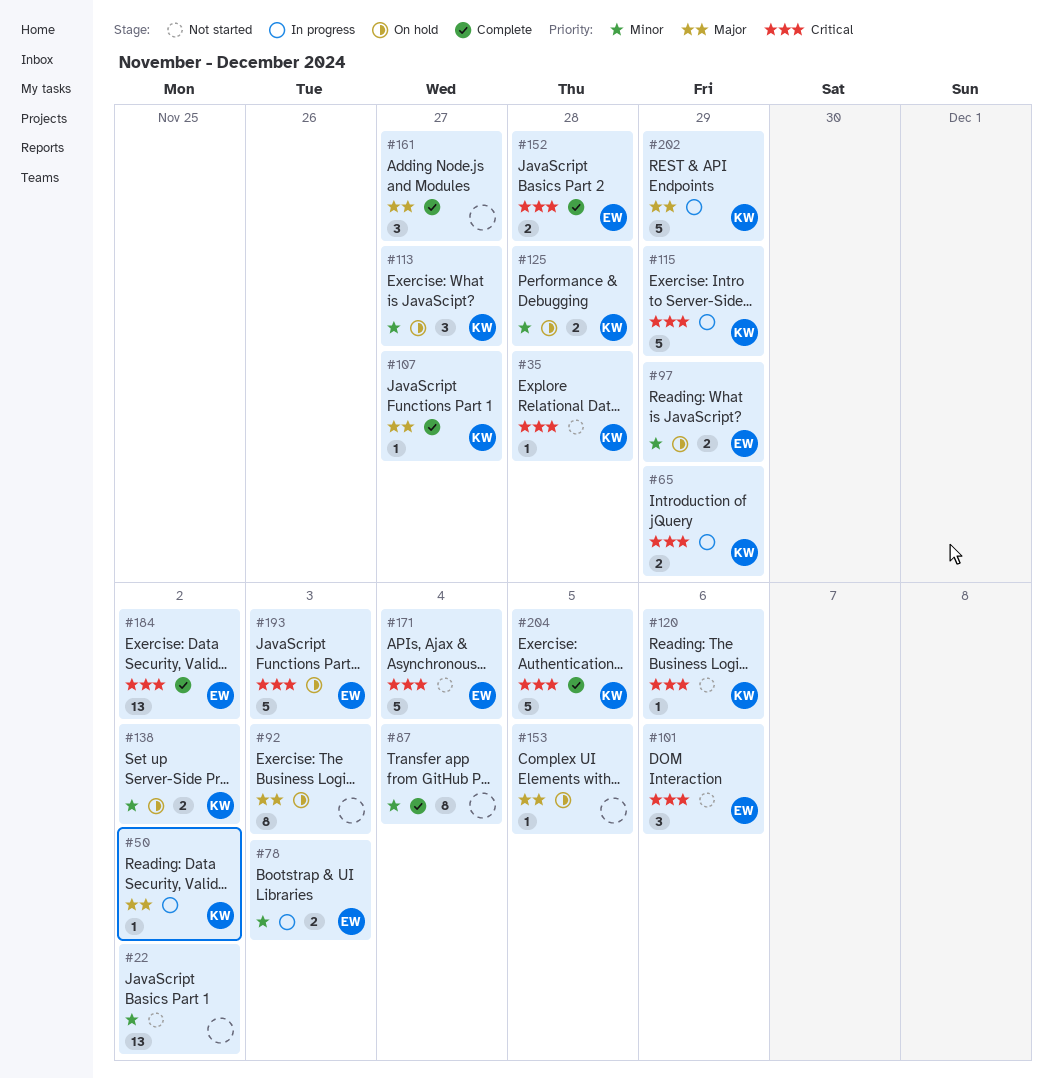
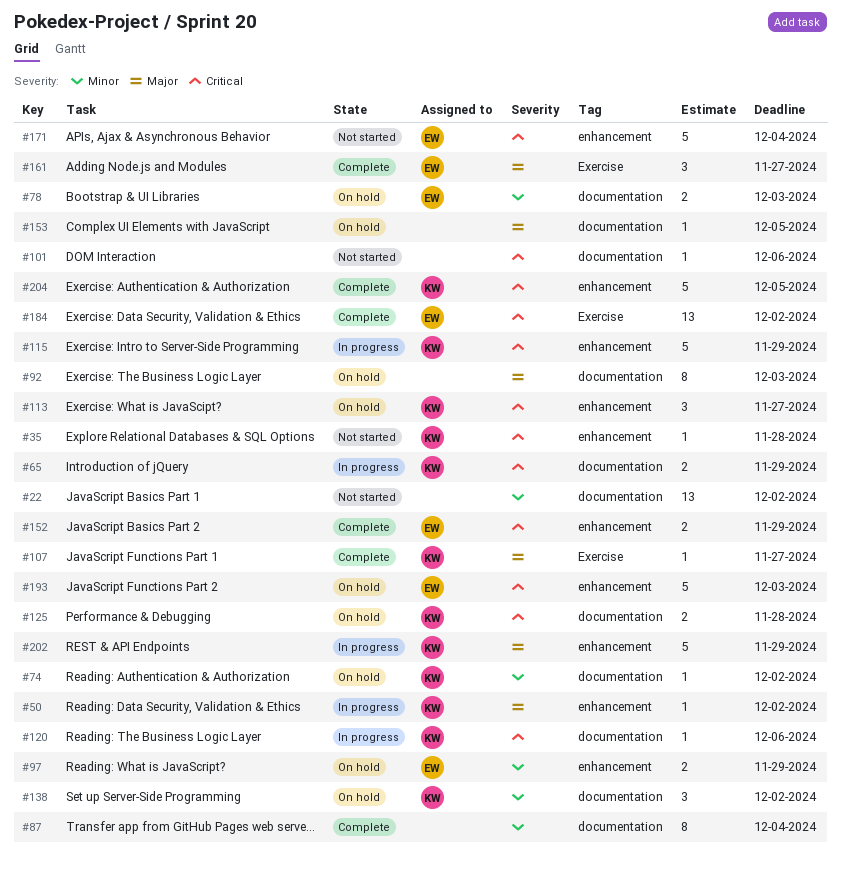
#74: none -> present
#78, status: In progress -> On hold
#101, owner: EW -> none
#101, estimate: 3 -> 1
#113, priority: Minor -> Critical
#120, status: Not started -> In progress
#125, priority: Minor -> Critical
#138, estimate: 2 -> 3
#152, due: Nov 28 -> Nov 29
#161, owner: none -> EW

